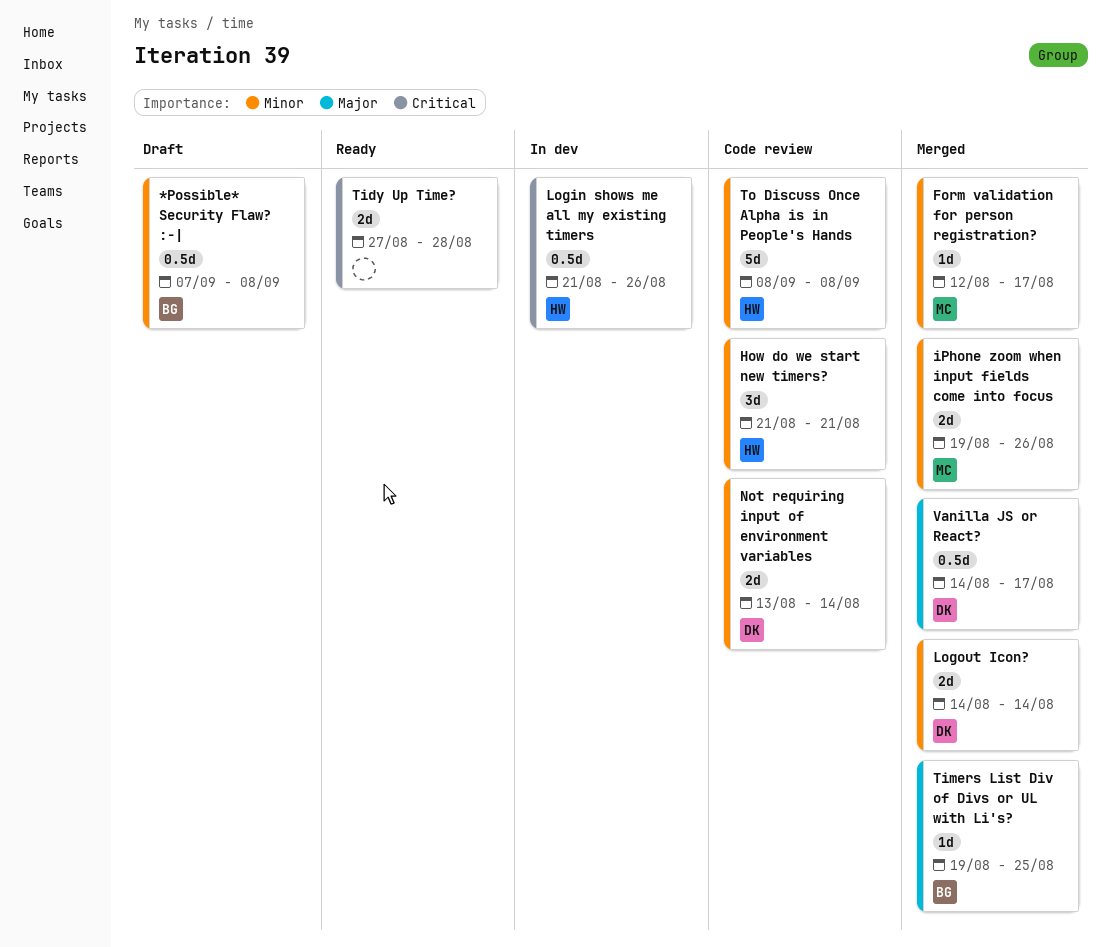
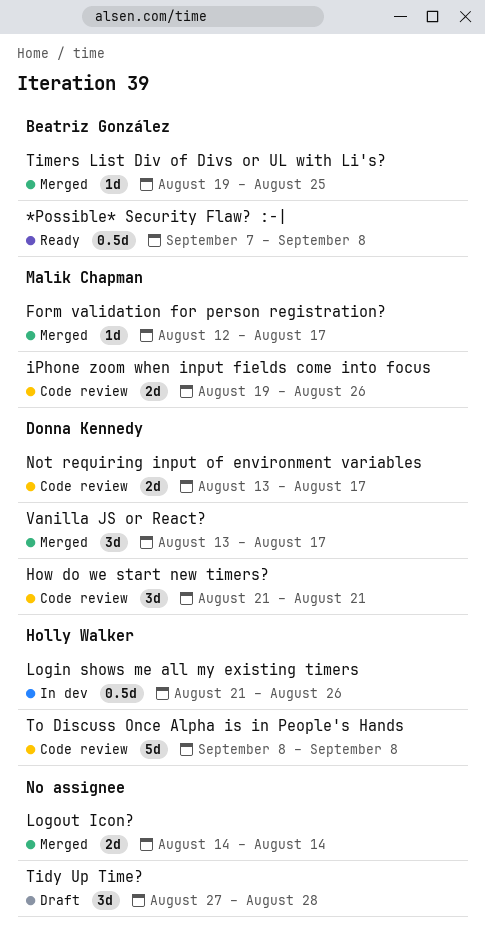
*Possible* Security Flaw? :-|, status: Draft -> Ready
How do we start new timers?, owner: Holly Walker -> Donna Kennedy
iPhone zoom when input fields come into focus, status: Merged -> Code review
Logout Icon?, owner: Donna Kennedy -> none
Not requiring input of environment variables, due: Aug 14 -> Aug 17
Tidy Up Time?, status: Ready -> Draft
Tidy Up Time?, estimate: 2d -> 3d
Vanilla JS or React?, estimate: 0.5d -> 3d
Vanilla JS or React?, start: Aug 14 -> Aug 13

